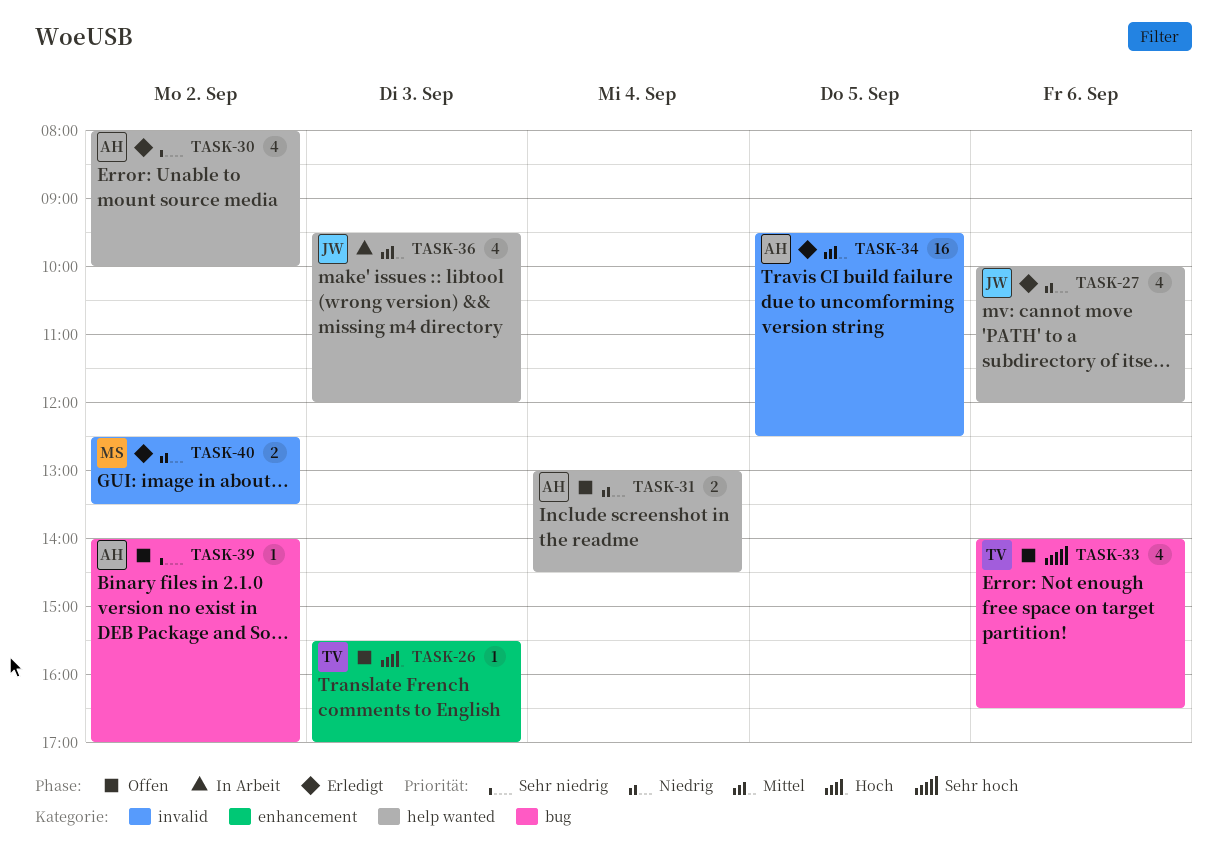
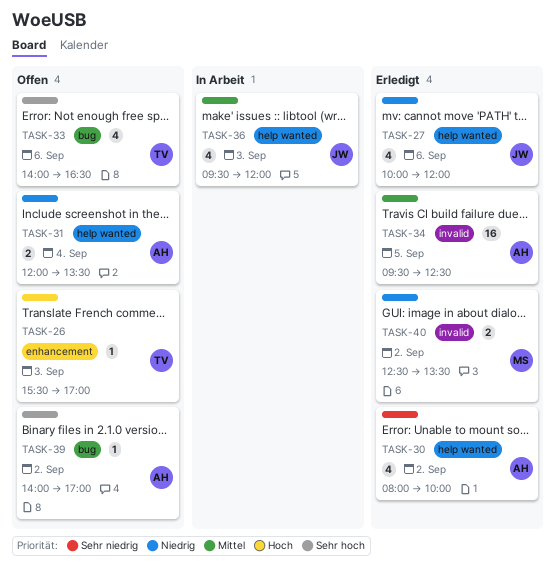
TASK-31, begins: 13:00 -> 12:00
TASK-31, ends: 14:30 -> 13:30
TASK-39, priority: Sehr niedrig -> Sehr hoch

